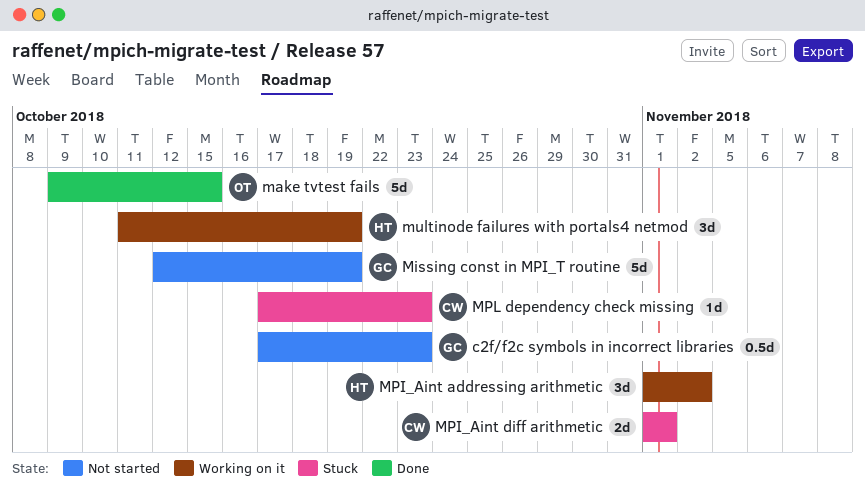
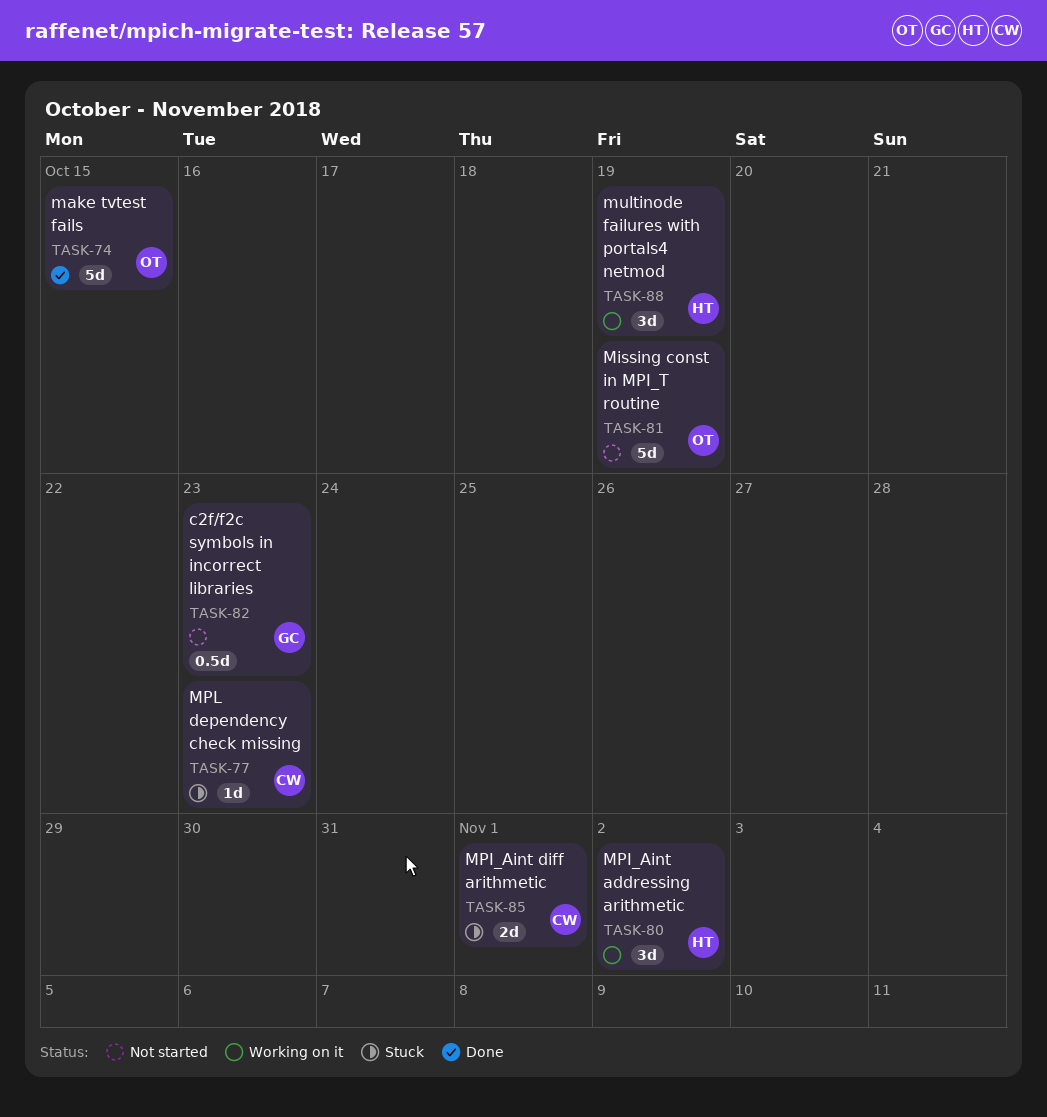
Missing const in MPI_T routine, owner: GC -> OT

